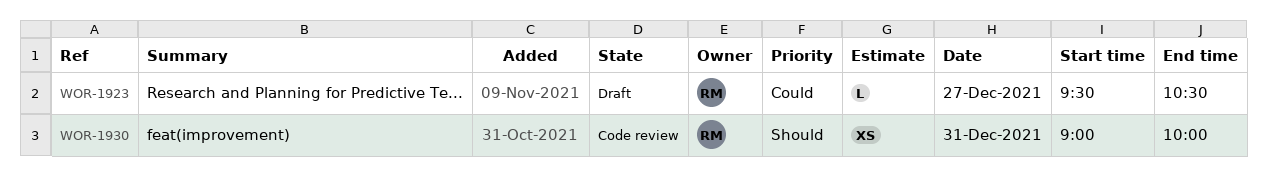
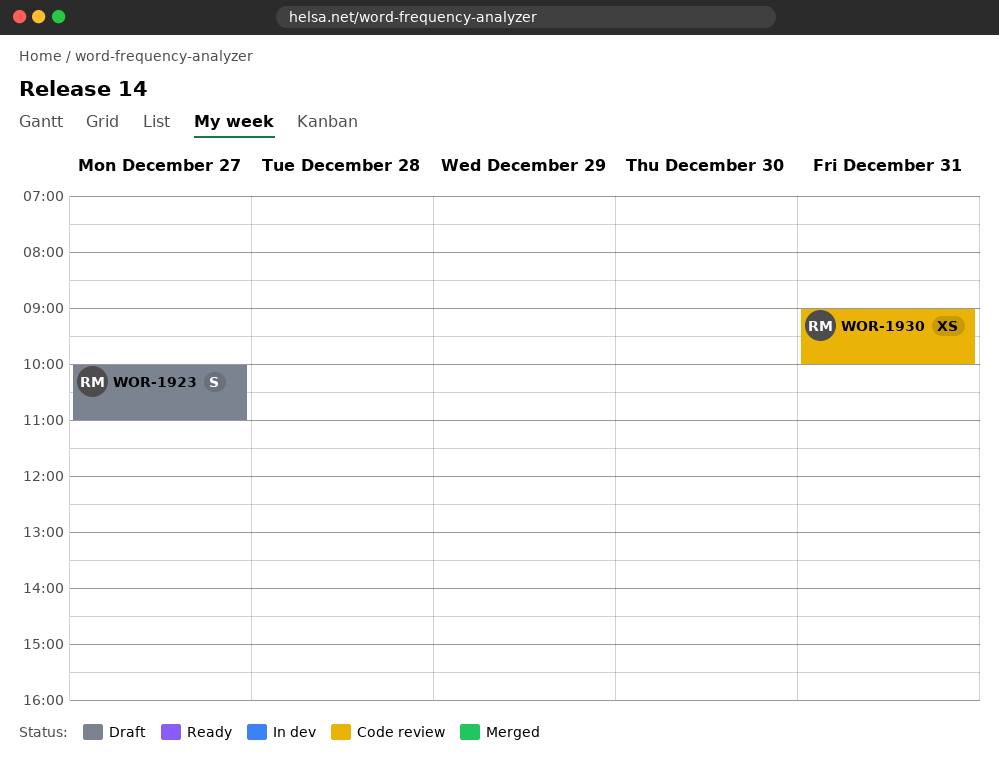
WOR-1923, estimate: L -> S
WOR-1923, begins: 09:30 -> 10:00
WOR-1923, ends: 10:30 -> 11:00

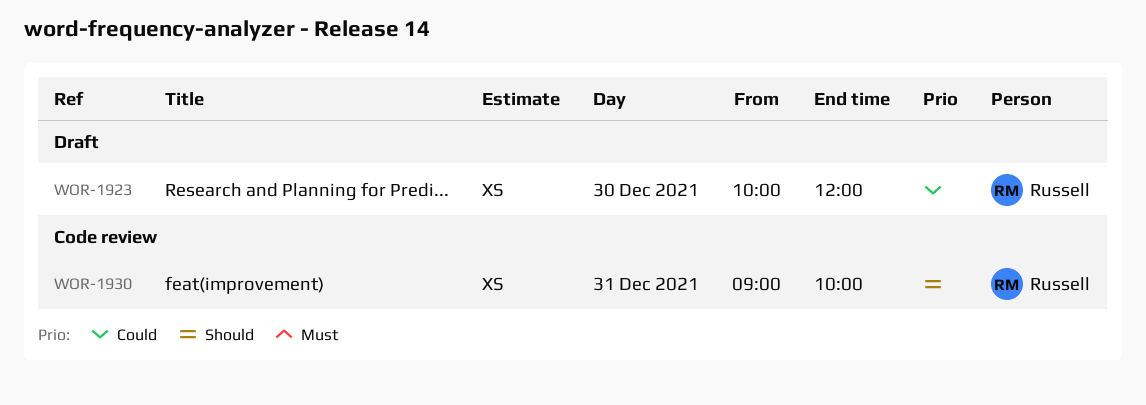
WOR-1923, estimate: S -> XS
WOR-1923, day: Dec 27 -> Dec 30
WOR-1923, ends: 11:00 -> 12:00

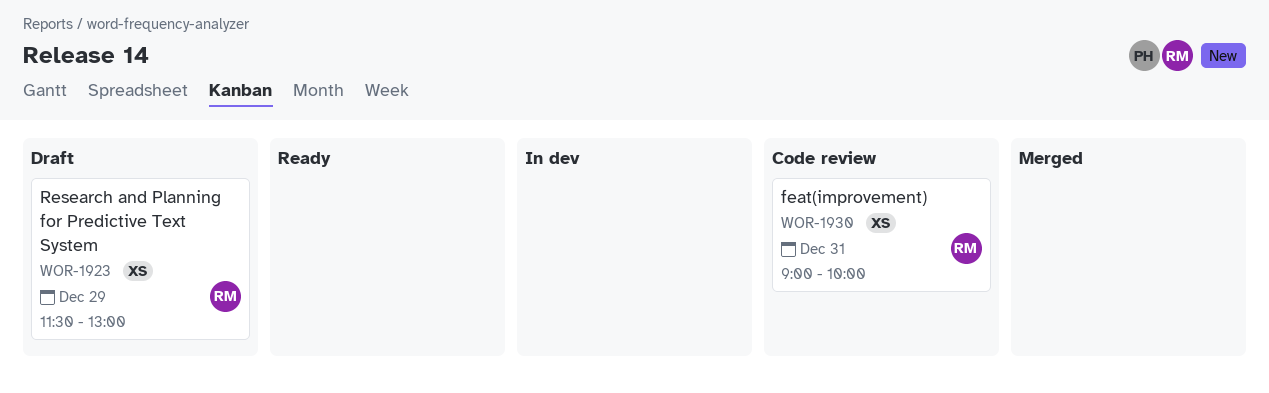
WOR-1923, day: Dec 30 -> Dec 29
WOR-1923, begins: 10:00 -> 11:30
WOR-1923, ends: 12:00 -> 13:00

